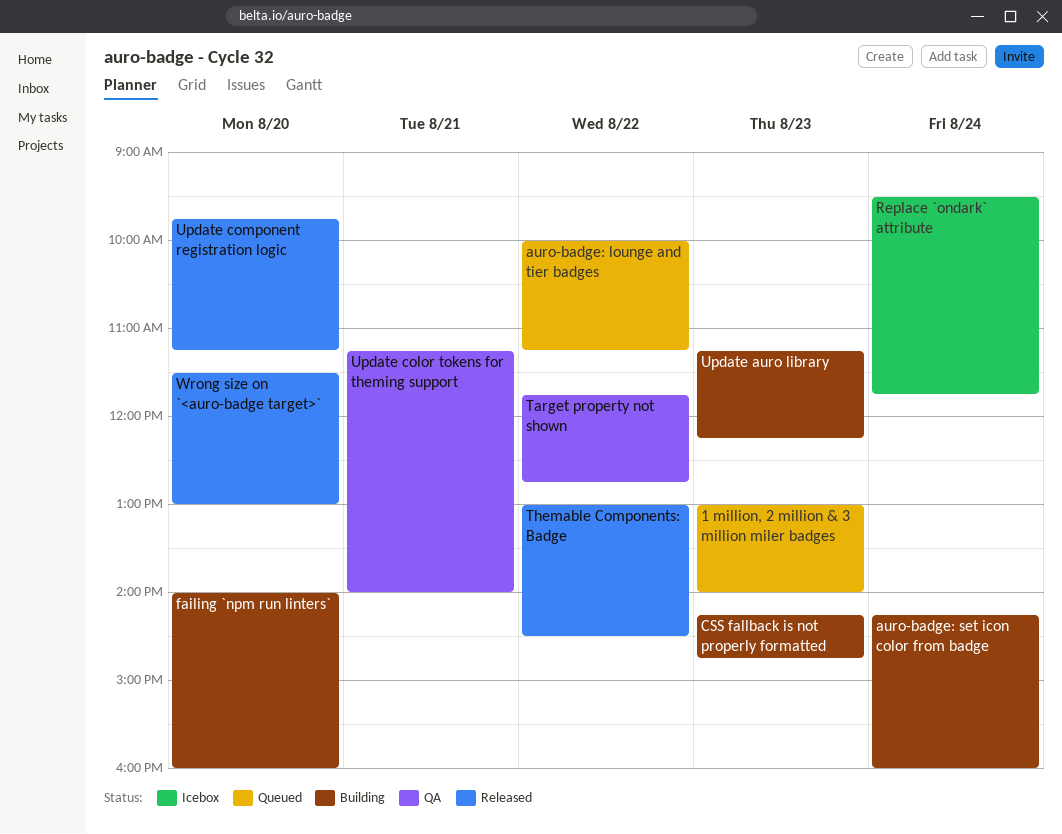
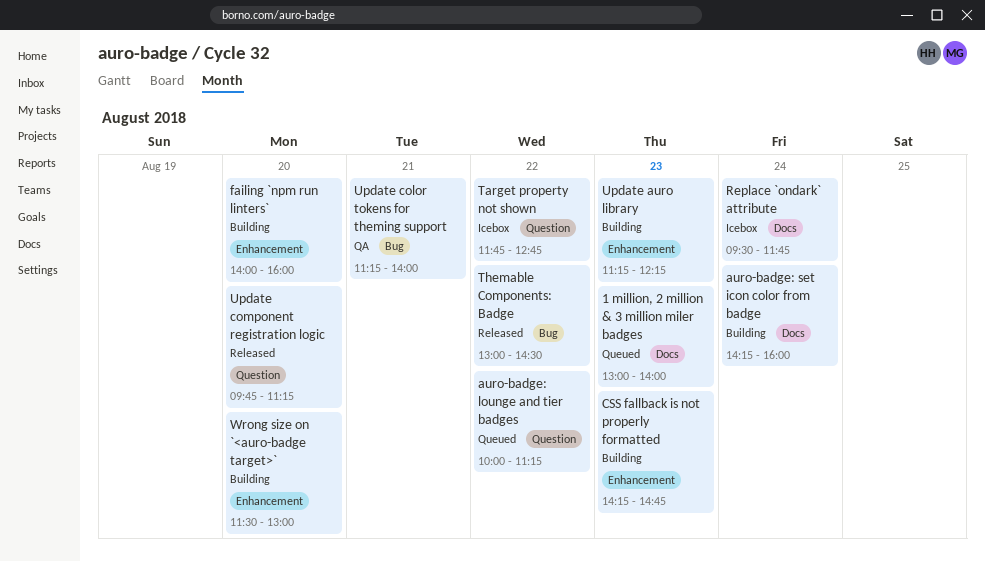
Target property not shown, status: QA -> Icebox
Wrong size on `<auro-badge target>`, status: Released -> Building

